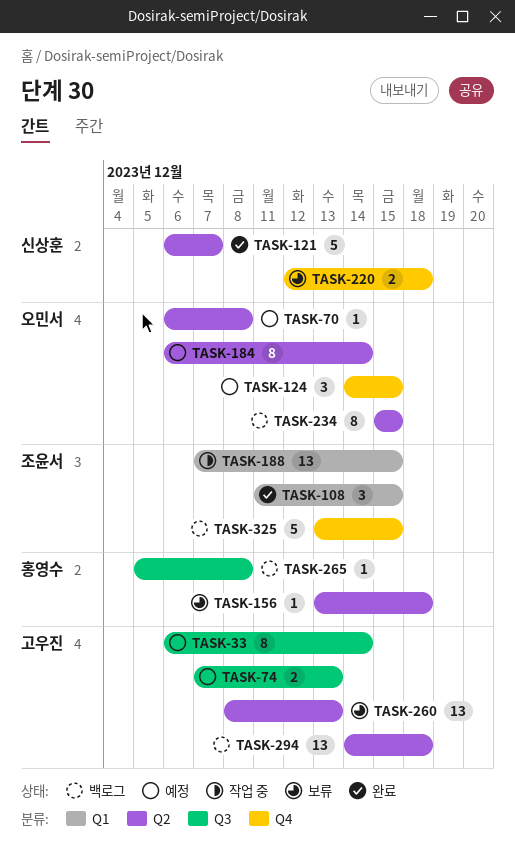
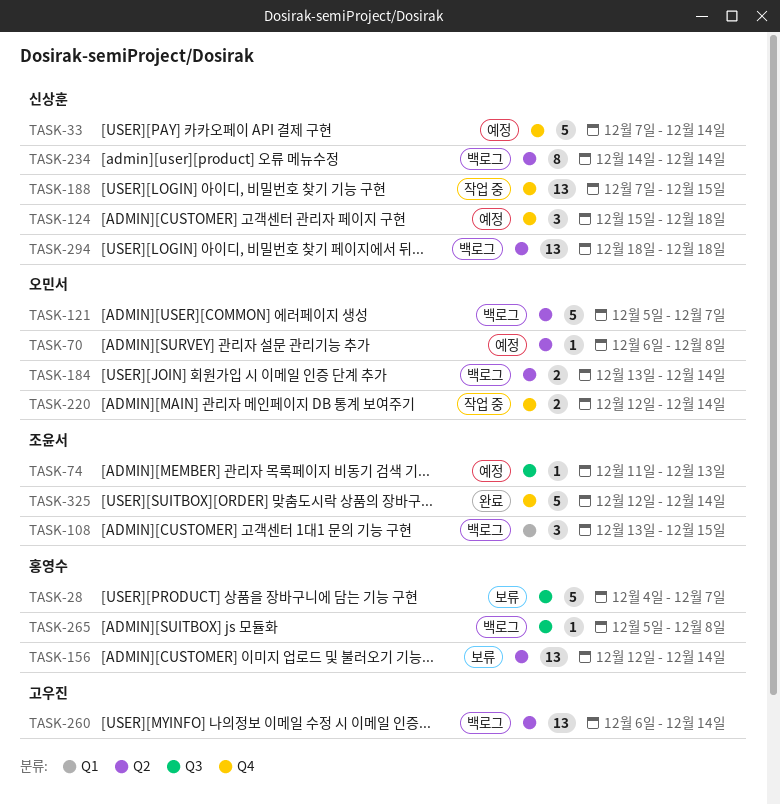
TASK-28: none -> present
TASK-33, owner: 고우진 -> 신상훈
TASK-33, label: Q3 -> Q4
TASK-33, estimate: 8 -> 5
TASK-33, start: Dec 6 -> Dec 7
TASK-74, owner: 고우진 -> 조윤서
TASK-74, estimate: 2 -> 1
TASK-74, start: Dec 7 -> Dec 11
TASK-108, status: 완료 -> 백로그
TASK-108, start: Dec 11 -> Dec 13
TASK-121, status: 완료 -> 백로그
TASK-121, owner: 신상훈 -> 오민서
TASK-121, start: Dec 6 -> Dec 5
TASK-124, owner: 오민서 -> 신상훈
TASK-124, start: Dec 14 -> Dec 15
TASK-124, due: Dec 15 -> Dec 18
TASK-156, estimate: 1 -> 13
TASK-156, start: Dec 13 -> Dec 12
TASK-156, due: Dec 18 -> Dec 14
TASK-184, status: 예정 -> 백로그
TASK-184, estimate: 8 -> 2
TASK-184, start: Dec 6 -> Dec 13
TASK-188, owner: 조윤서 -> 신상훈
TASK-188, label: Q1 -> Q4
TASK-220, status: 보류 -> 작업 중
TASK-220, owner: 신상훈 -> 오민서
TASK-220, due: Dec 18 -> Dec 14
TASK-234, owner: 오민서 -> 신상훈
TASK-234, start: Dec 15 -> Dec 14
TASK-234, due: Dec 15 -> Dec 14
TASK-260, status: 보류 -> 백로그
TASK-260, start: Dec 8 -> Dec 6
TASK-260, due: Dec 13 -> Dec 14
TASK-294, owner: 고우진 -> 신상훈
TASK-294, start: Dec 14 -> Dec 18
TASK-325, status: 백로그 -> 완료
TASK-325, start: Dec 13 -> Dec 12
TASK-325, due: Dec 15 -> Dec 14

